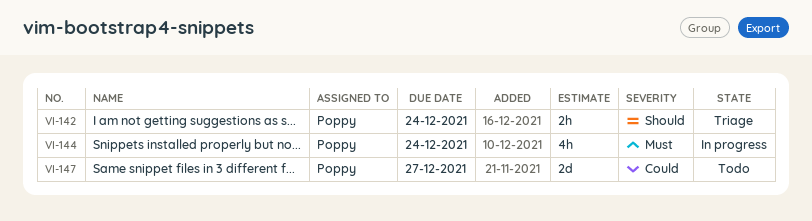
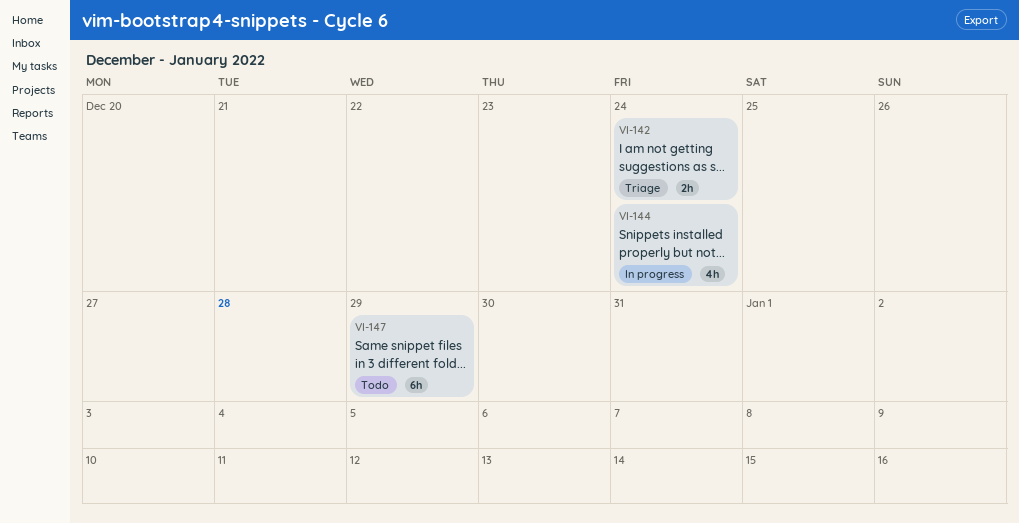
VI-147, estimate: 2d -> 6h
VI-147, due: Dec 27 -> Dec 29

